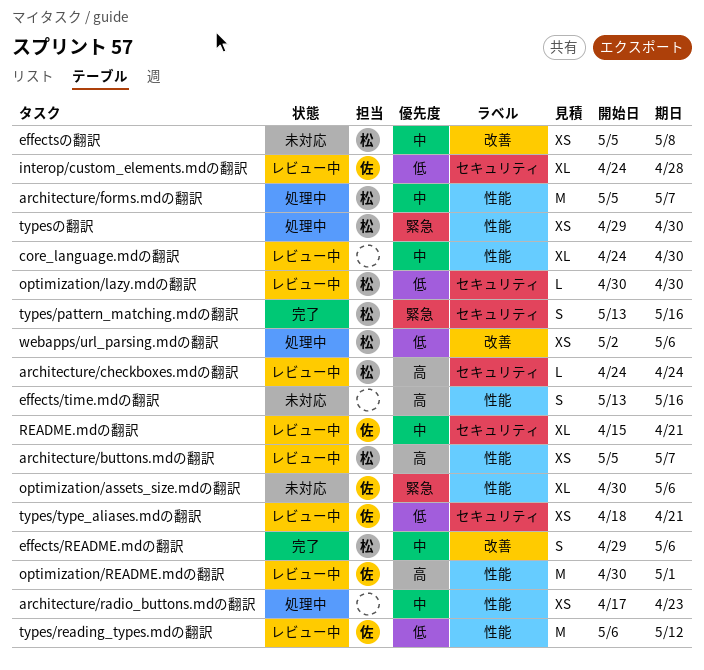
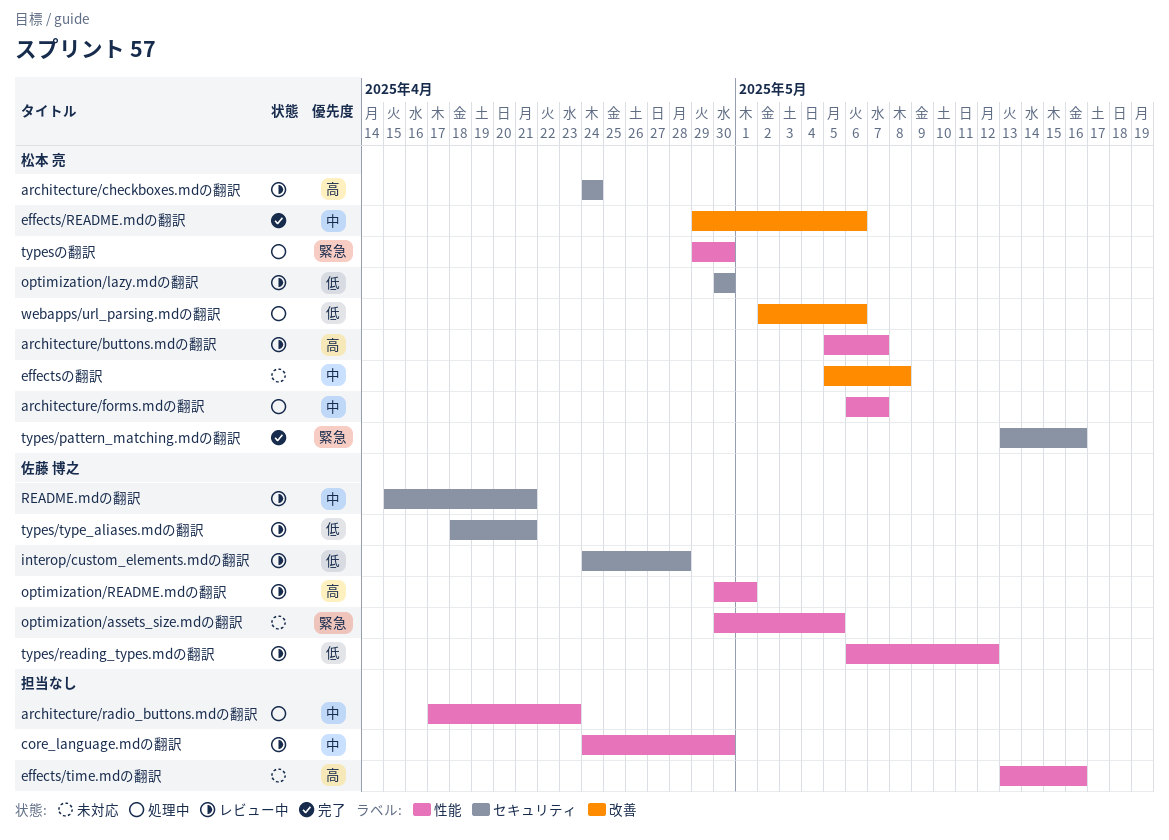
architecture/forms.mdの翻訳, start: May 5 -> May 6
optimization/assets_size.mdの翻訳, due: May 6 -> May 5

